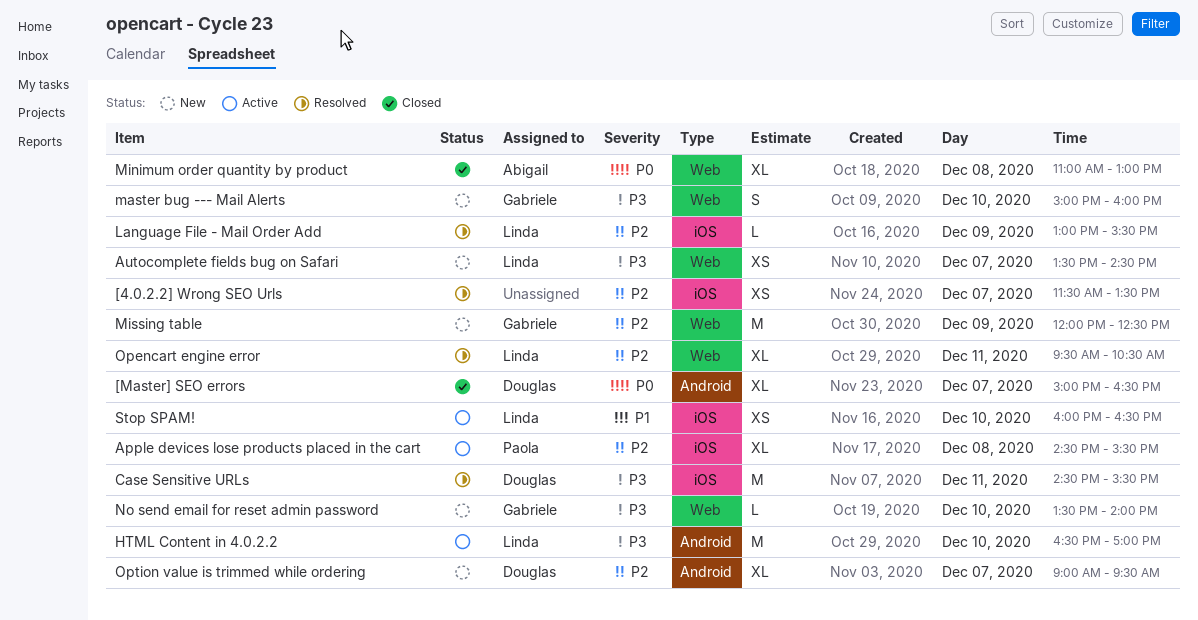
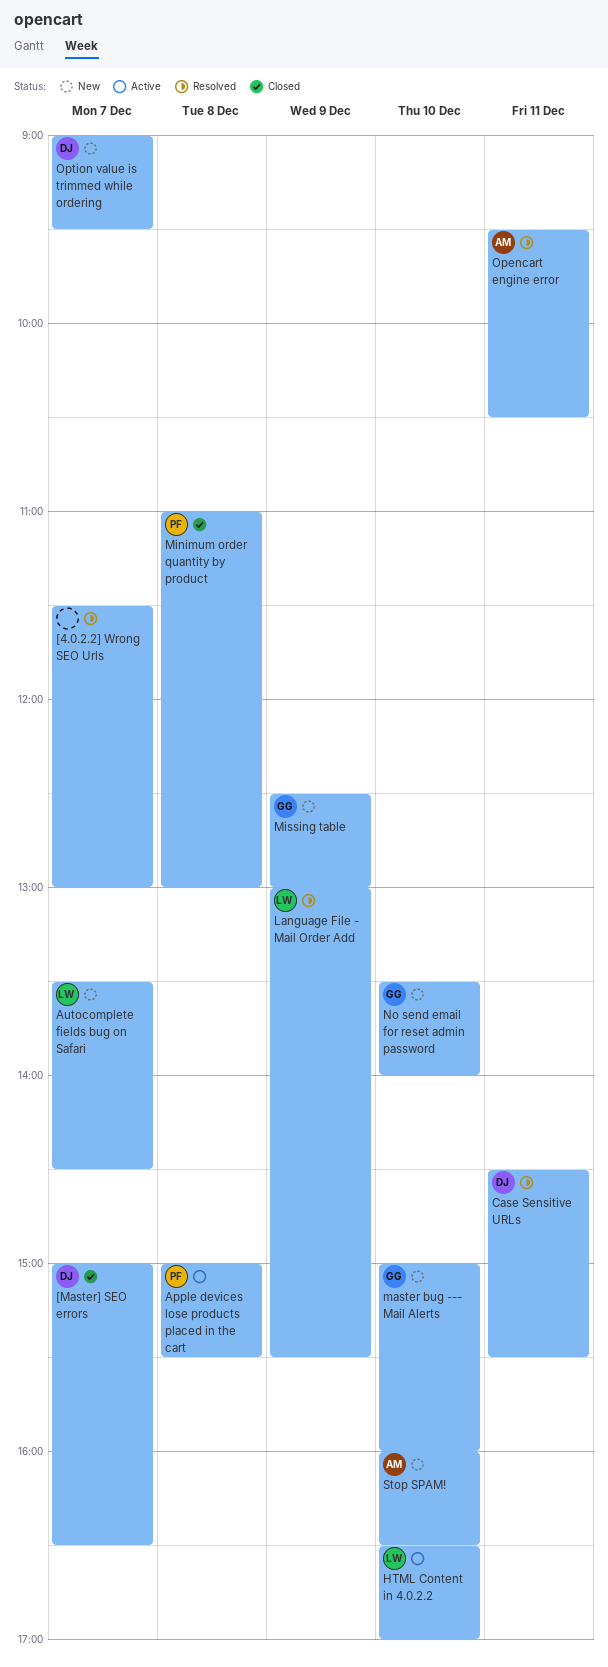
[4.0.2.2] Wrong SEO Urls, ends: 13:30 -> 13:00
Apple devices lose products placed in the cart, begins: 14:30 -> 15:00
Minimum order quantity by product, owner: Abigail -> Paola
Missing table, begins: 12:00 -> 12:30
Missing table, ends: 12:30 -> 13:00
Opencart engine error, owner: Linda -> Abigail
Stop SPAM!, status: Active -> New
Stop SPAM!, owner: Linda -> Abigail

